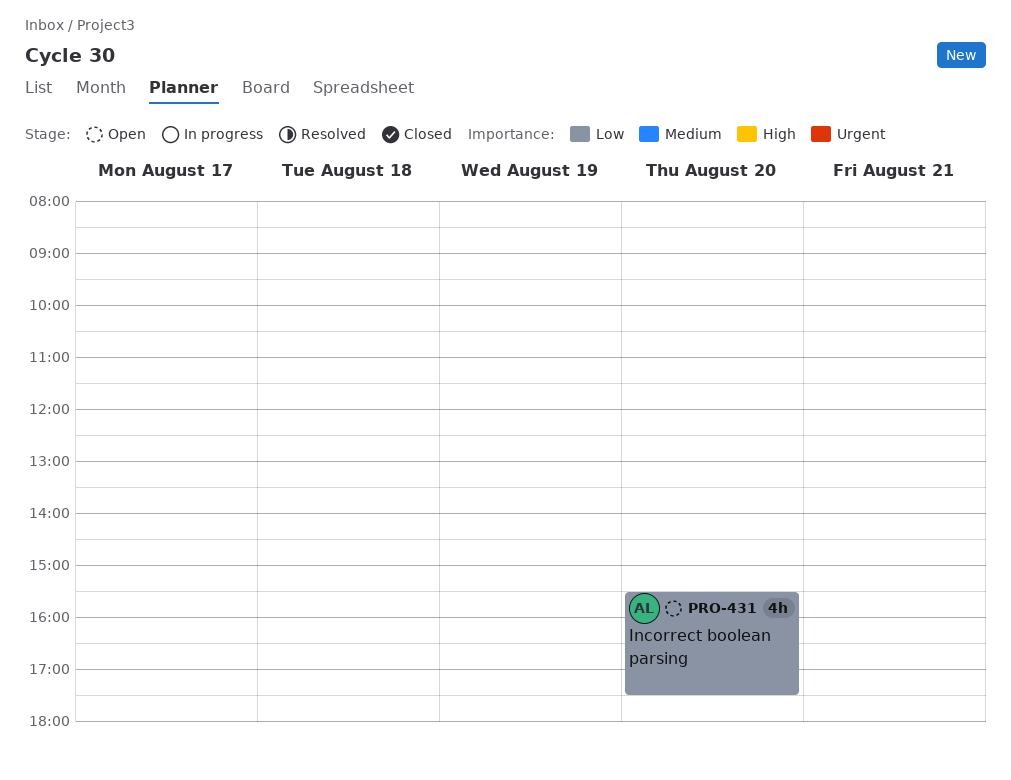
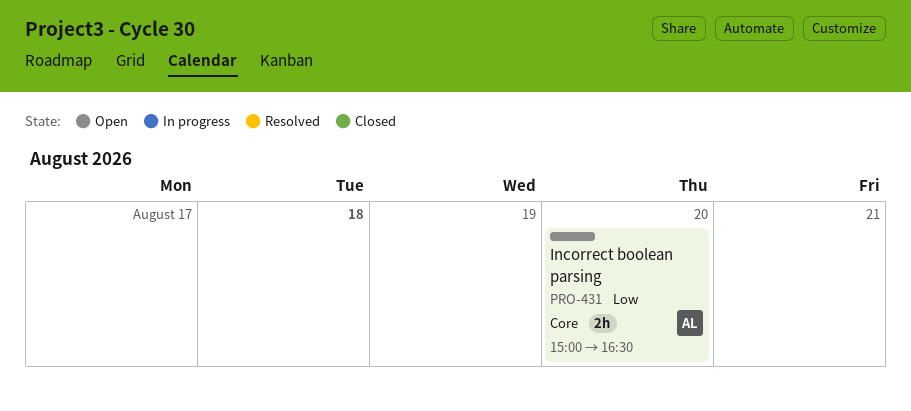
PRO-431, estimate: 4h -> 2h
PRO-431, begins: 15:30 -> 15:00
PRO-431, ends: 17:30 -> 16:30

